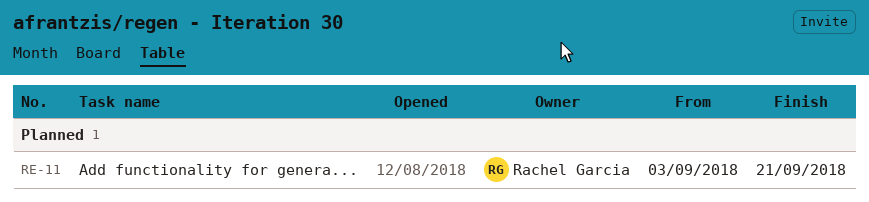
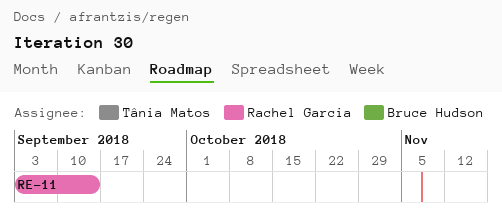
RE-11, due: Sep 21 -> Sep 14

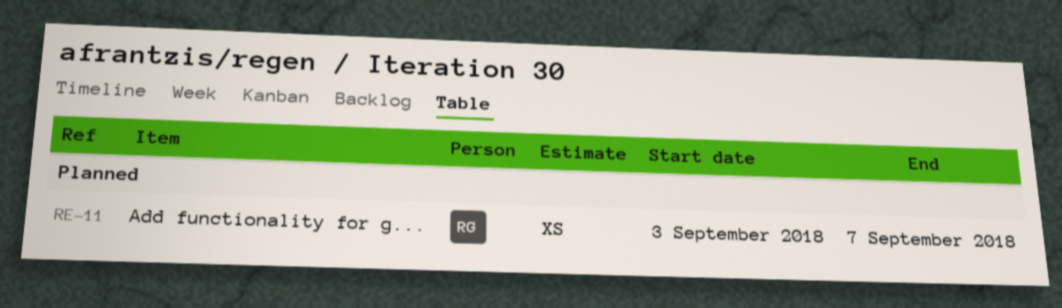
RE-11, due: Sep 14 -> Sep 7

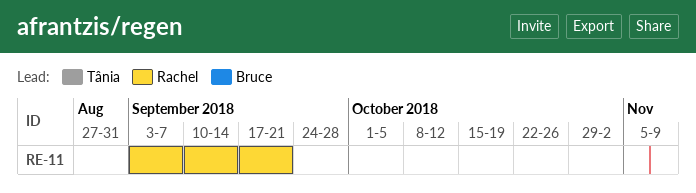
RE-11, due: Sep 7 -> Sep 21

